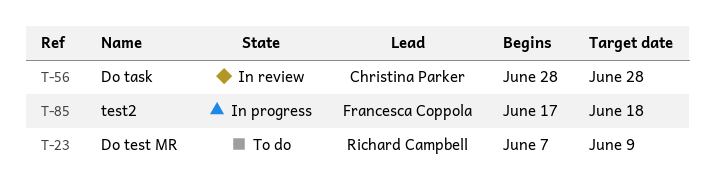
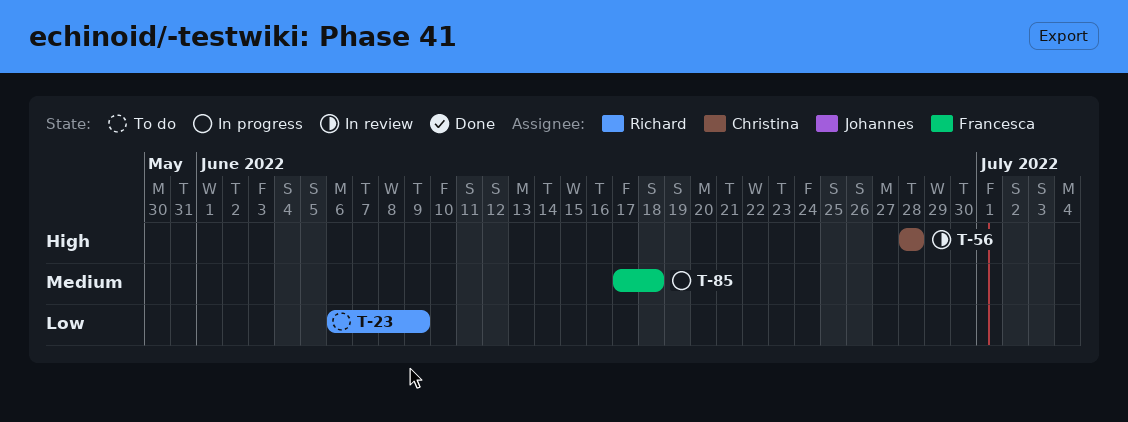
T-23, start: Jun 7 -> Jun 6

